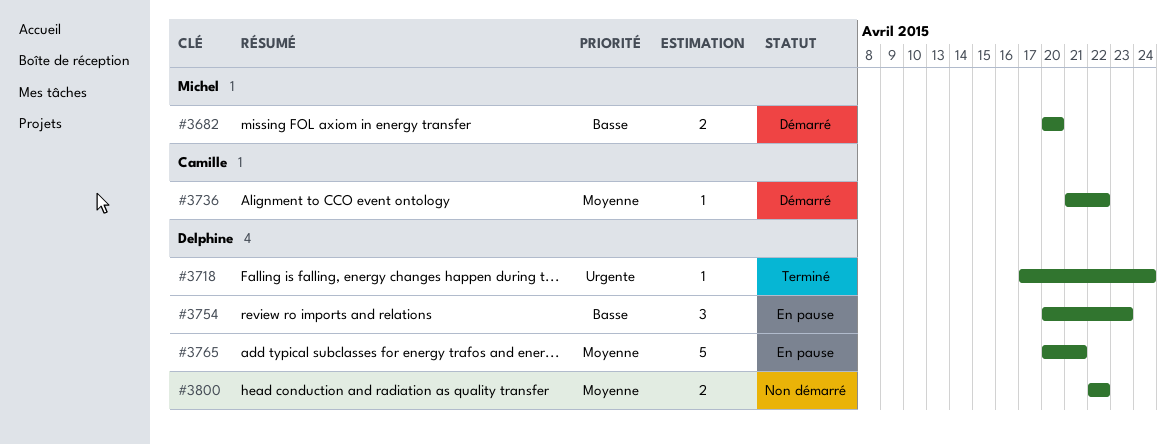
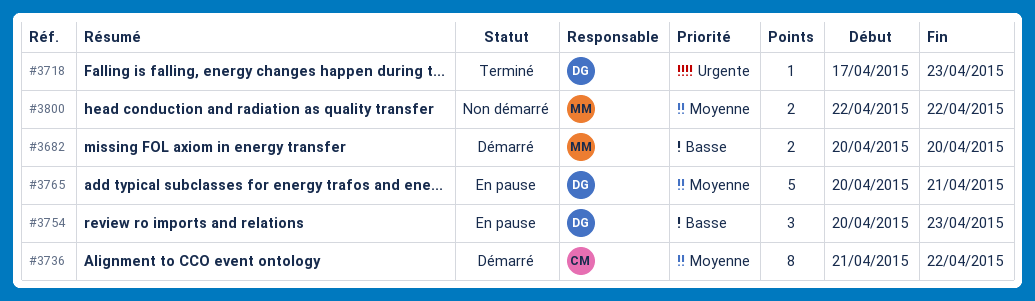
#3718, due: Apr 24 -> Apr 23
#3736, estimate: 1 -> 8
#3800, owner: Delphine -> Michel

